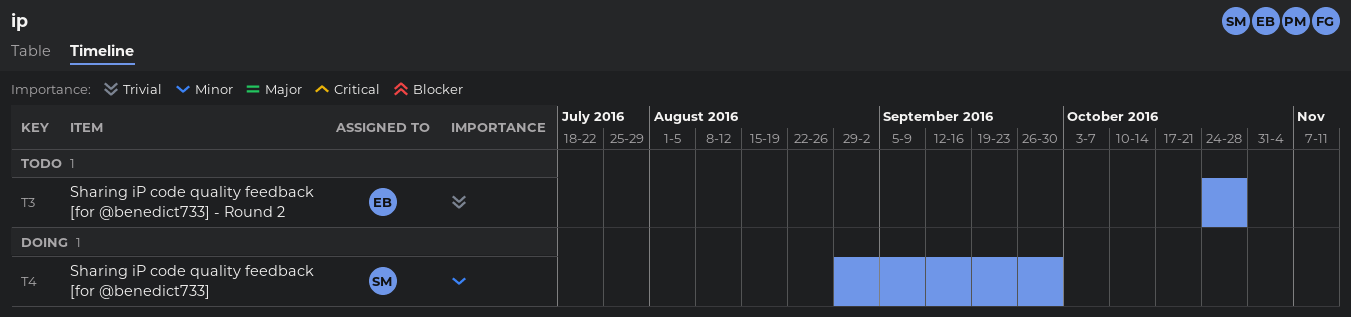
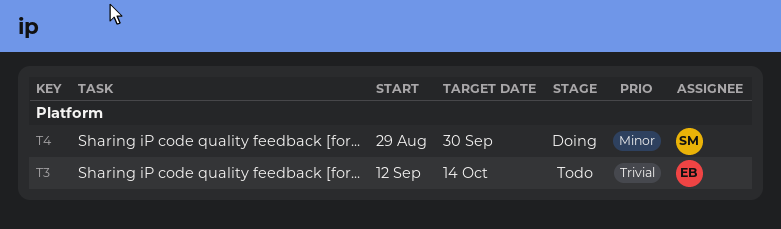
T3, start: Oct 24 -> Sep 12
T3, due: Oct 28 -> Oct 14

